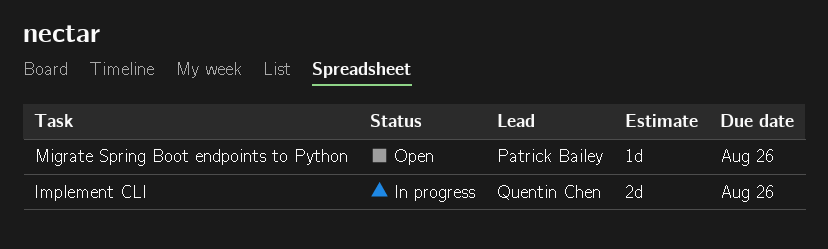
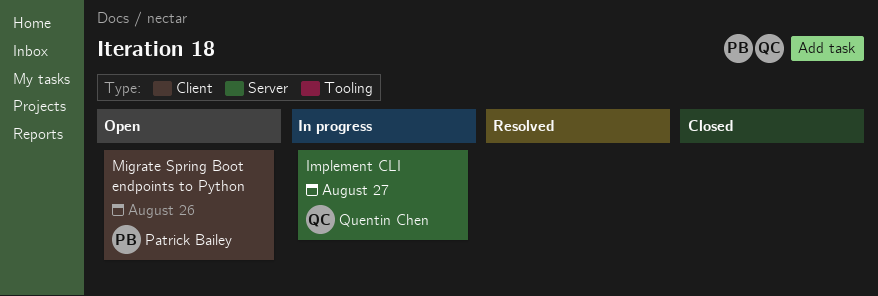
Implement CLI, due: Aug 26 -> Aug 27

